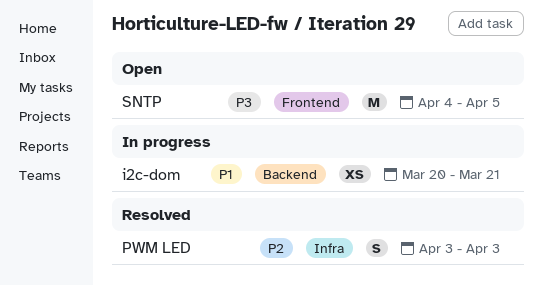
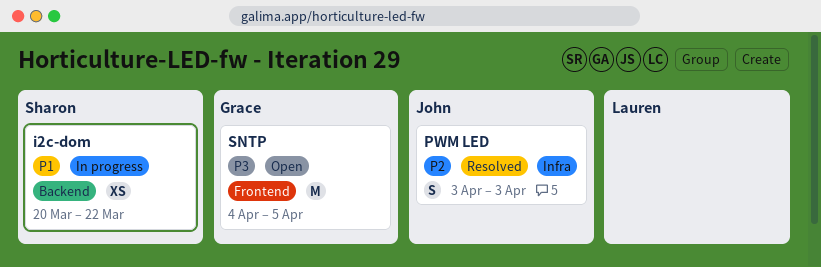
i2c-dom, due: Mar 21 -> Mar 22

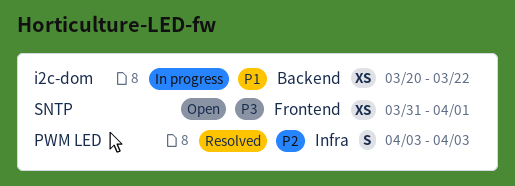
SNTP, estimate: M -> XS
SNTP, start: Apr 4 -> Mar 31
SNTP, due: Apr 5 -> Apr 1

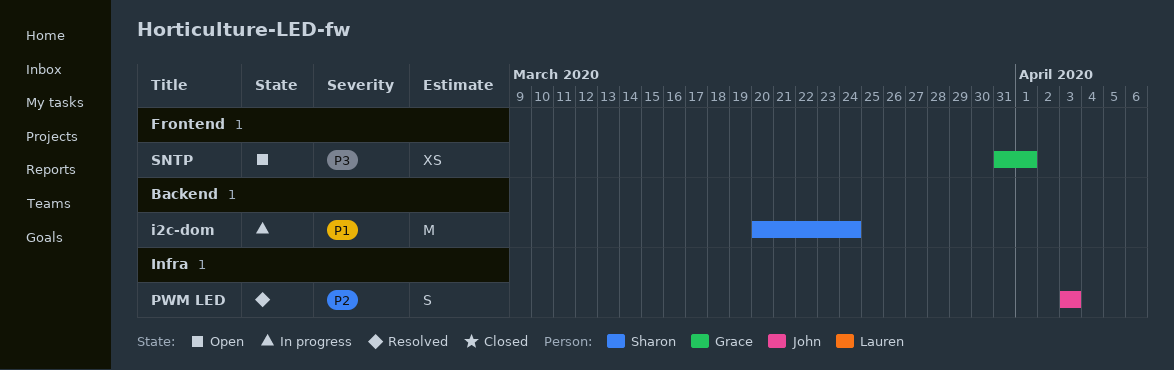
i2c-dom, estimate: XS -> M
i2c-dom, due: Mar 22 -> Mar 24

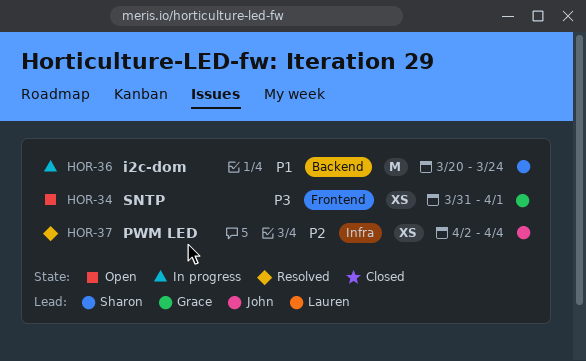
PWM LED, estimate: S -> XS
PWM LED, start: Apr 3 -> Apr 2
PWM LED, due: Apr 3 -> Apr 4

